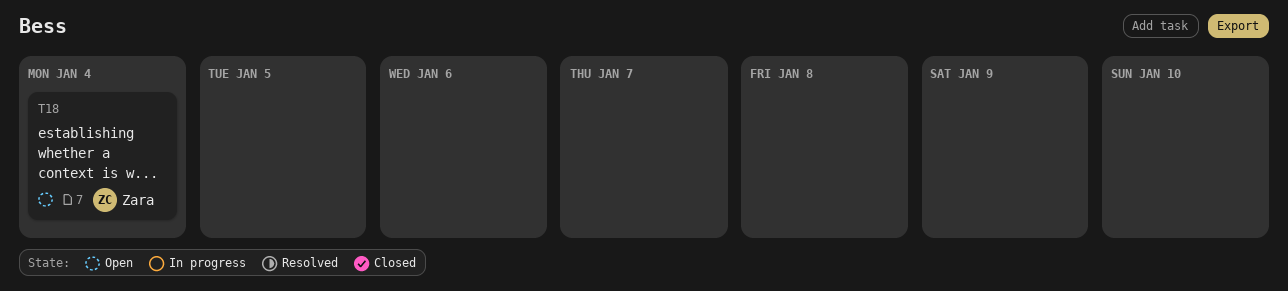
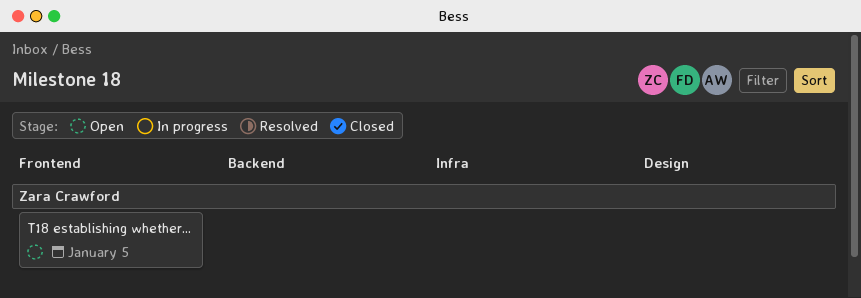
T18, due: Jan 4 -> Jan 5

